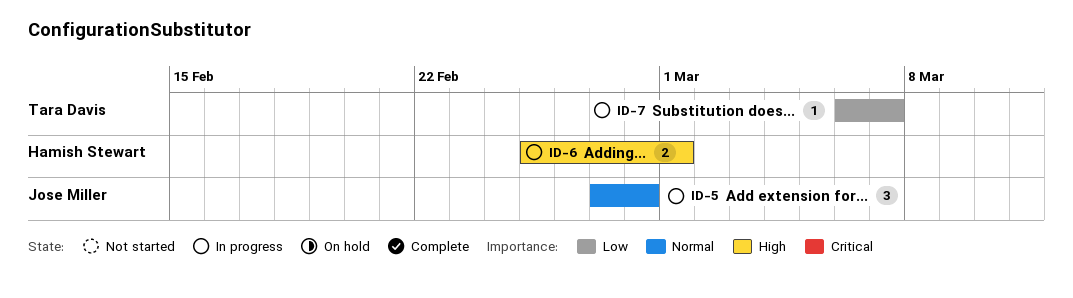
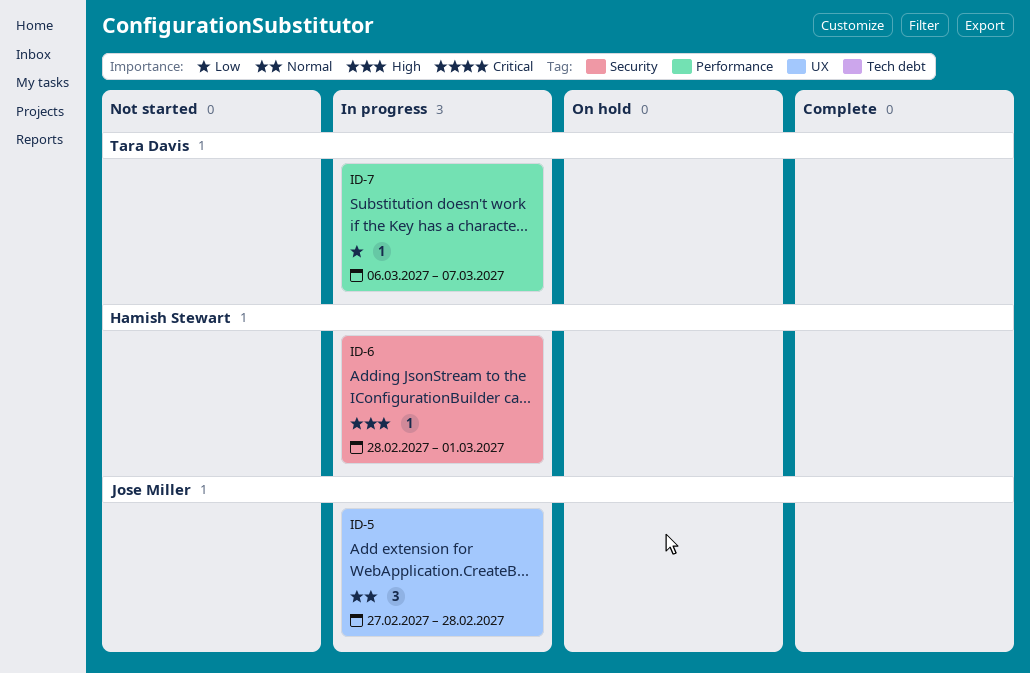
ID-6, estimate: 2 -> 1
ID-6, start: Feb 25 -> Feb 28

